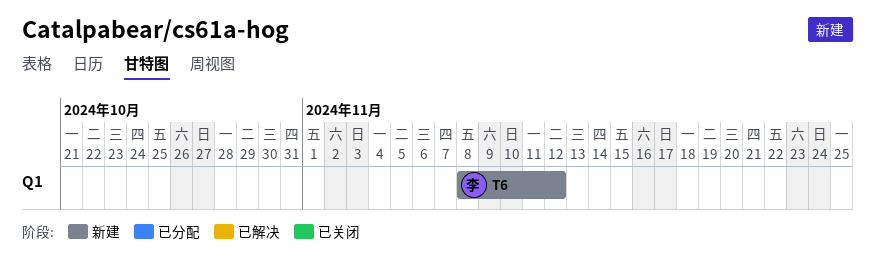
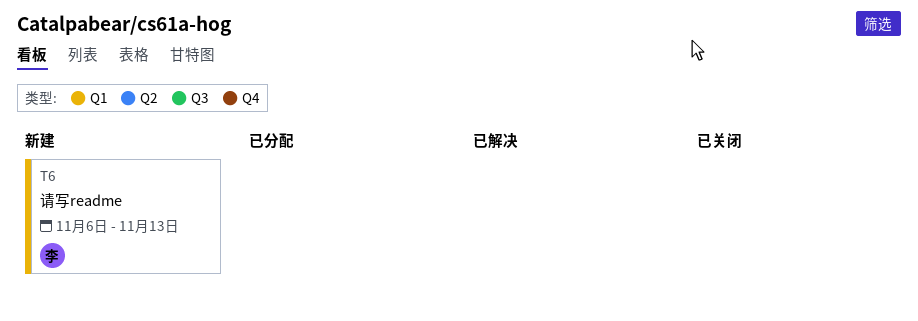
T6, start: Nov 8 -> Nov 6
T6, due: Nov 12 -> Nov 13

